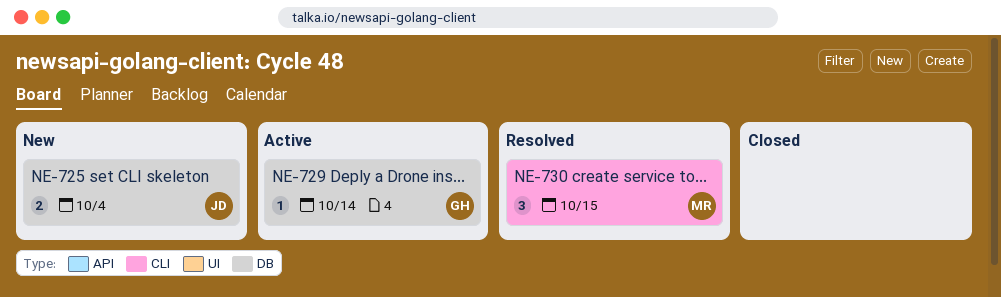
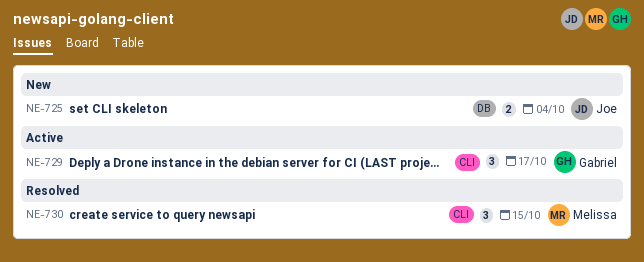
NE-729, label: DB -> CLI
NE-729, estimate: 1 -> 3
NE-729, due: Oct 14 -> Oct 17

